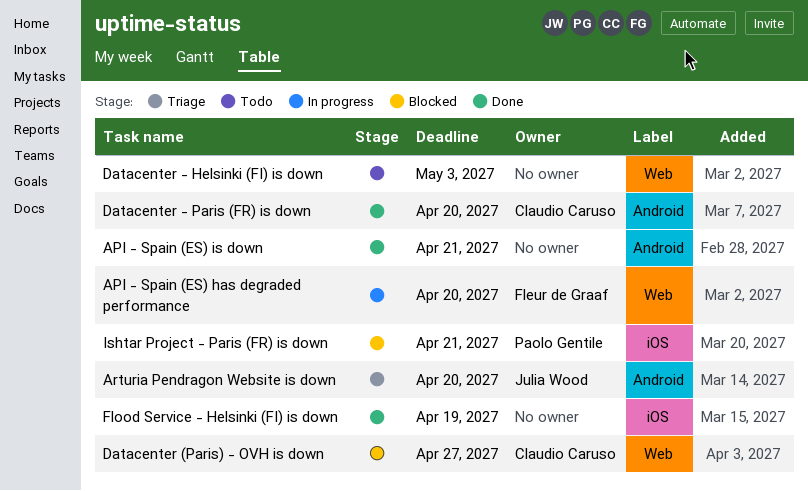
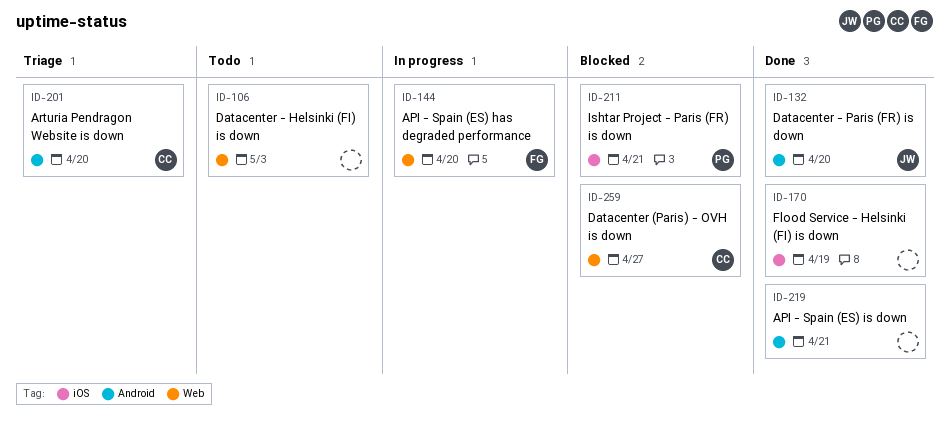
Arturia Pendragon Website is down, owner: Julia Wood -> Claudio Caruso
Datacenter - Paris (FR) is down, owner: Claudio Caruso -> Julia Wood

